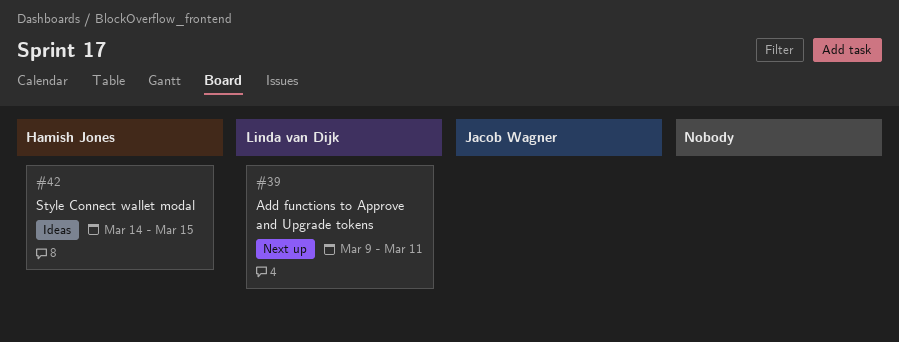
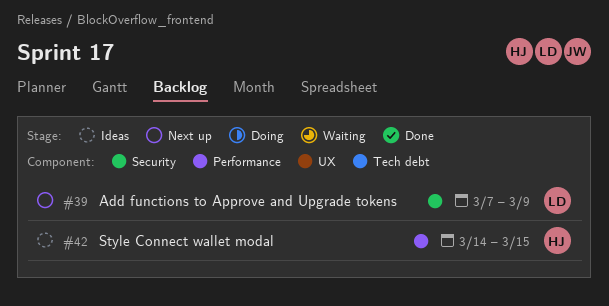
#39, start: Mar 9 -> Mar 7
#39, due: Mar 11 -> Mar 9

